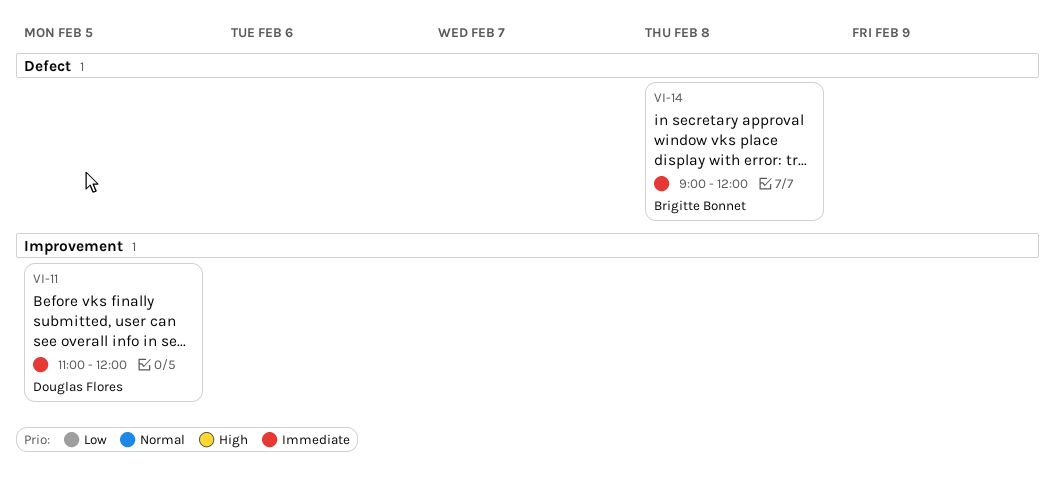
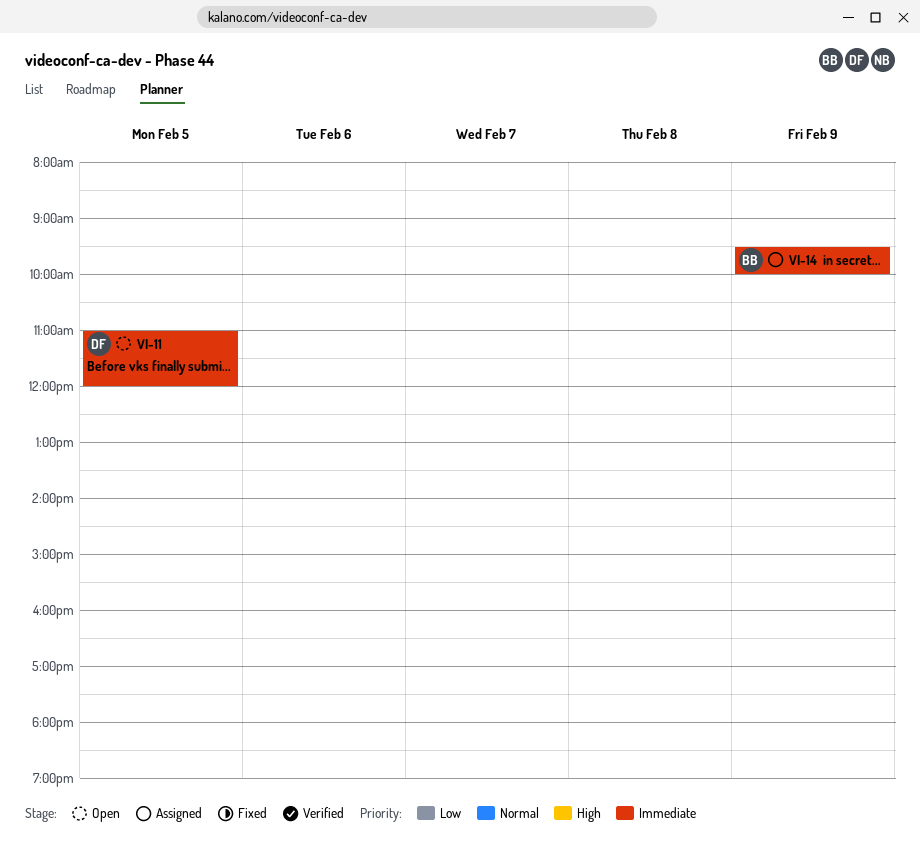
VI-14, day: Feb 8 -> Feb 9
VI-14, begins: 09:00 -> 09:30
VI-14, ends: 12:00 -> 10:00

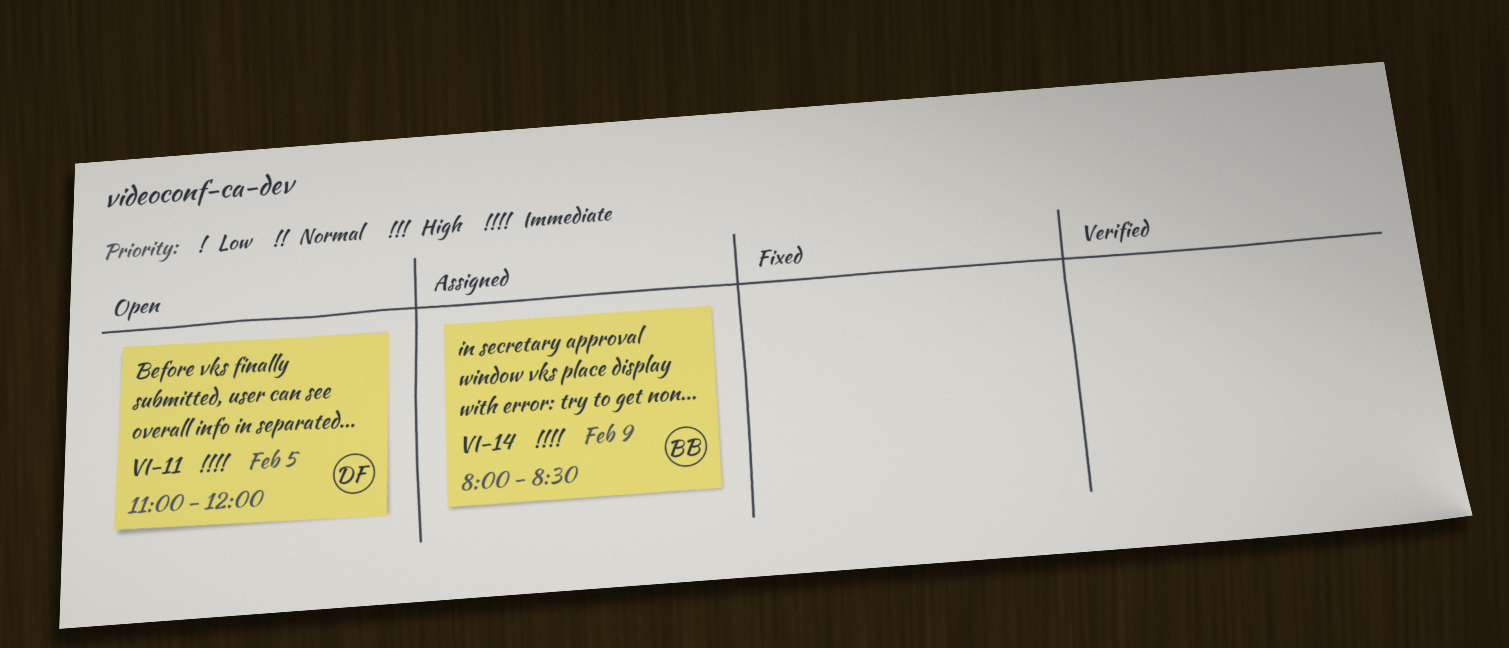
VI-14, begins: 09:30 -> 08:00
VI-14, ends: 10:00 -> 08:30

